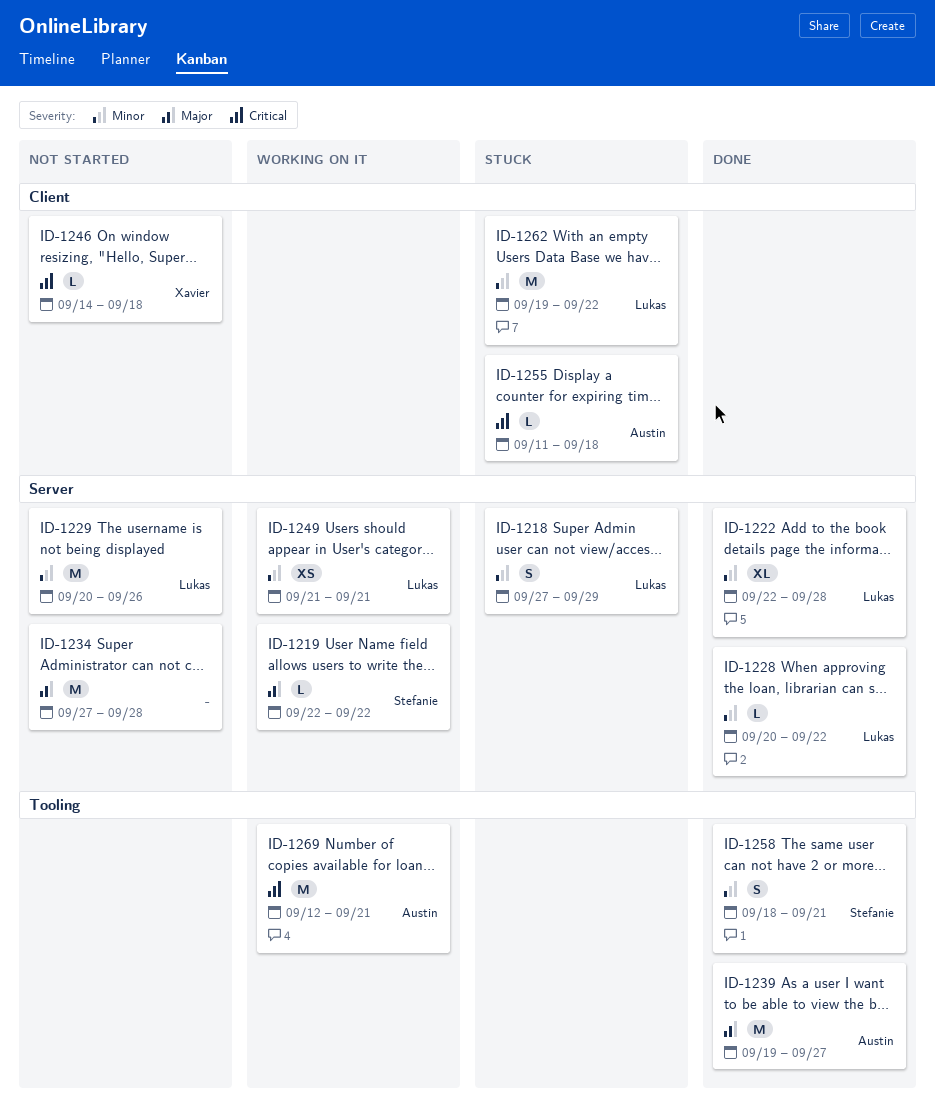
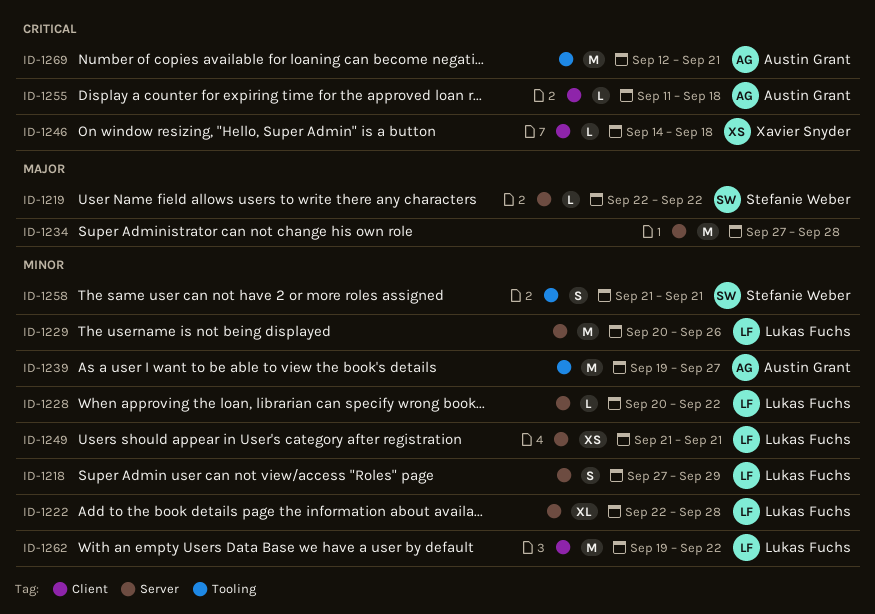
ID-1239, priority: Major -> Minor
ID-1258, start: Sep 18 -> Sep 21

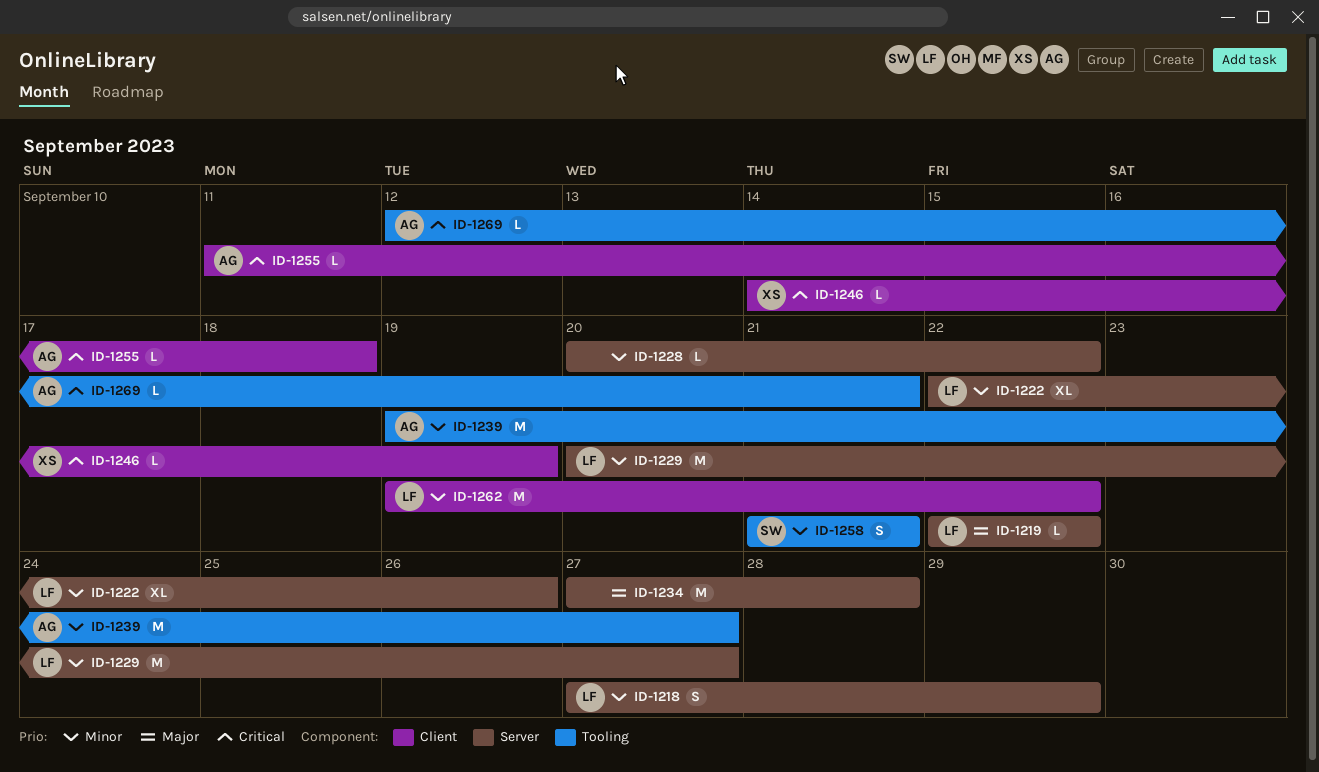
ID-1219, owner: Stefanie Weber -> Lukas Fuchs
ID-1222, due: Sep 28 -> Sep 26
ID-1228, owner: Lukas Fuchs -> none
ID-1229, due: Sep 26 -> Sep 27
ID-1246, due: Sep 18 -> Sep 19
ID-1249: present -> none
ID-1269, estimate: M -> L

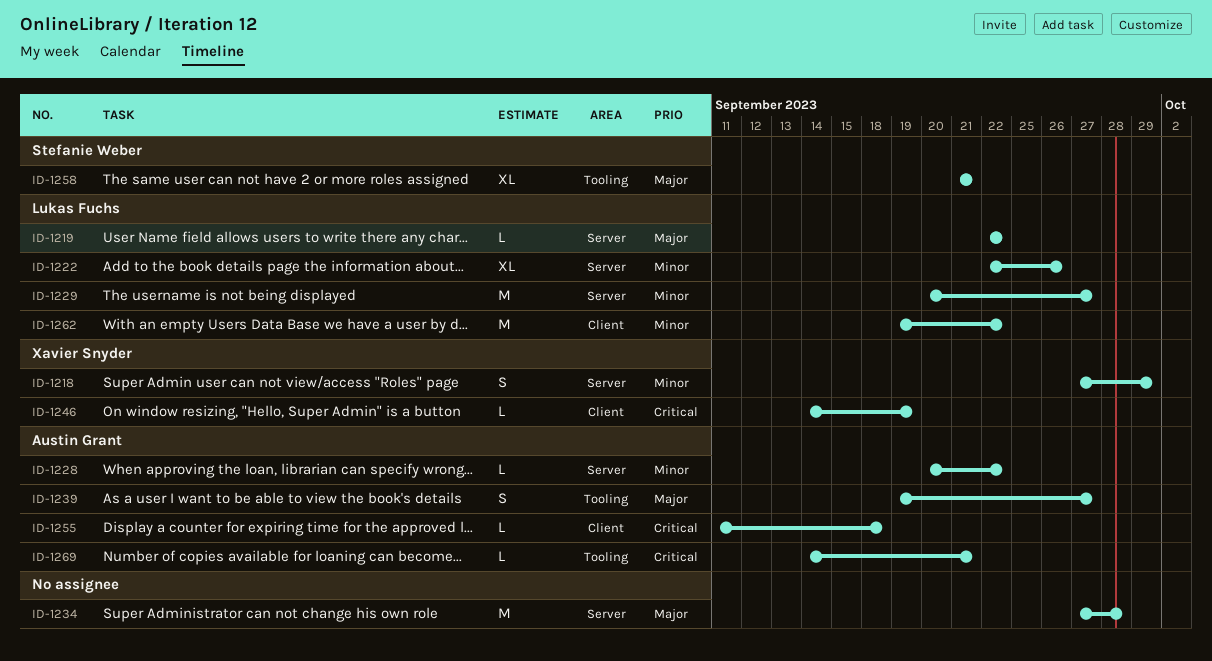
ID-1218, owner: Lukas Fuchs -> Xavier Snyder
ID-1228, owner: none -> Austin Grant
ID-1239, priority: Minor -> Major
ID-1239, estimate: M -> S
ID-1258, priority: Minor -> Major
ID-1258, estimate: S -> XL
ID-1269, start: Sep 12 -> Sep 14

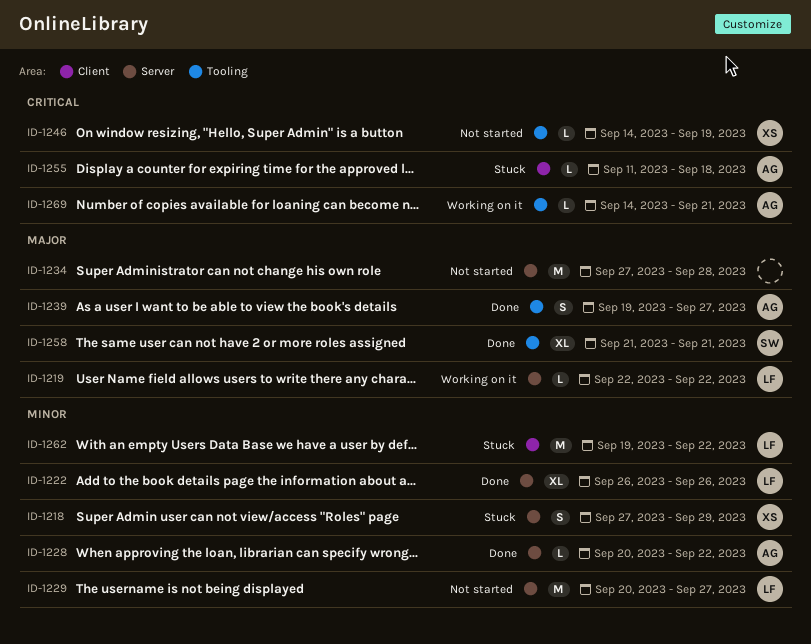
ID-1222, start: Sep 22 -> Sep 26
ID-1246, label: Client -> Tooling

